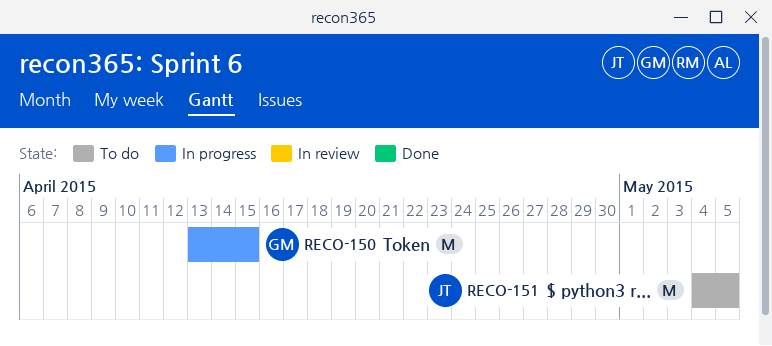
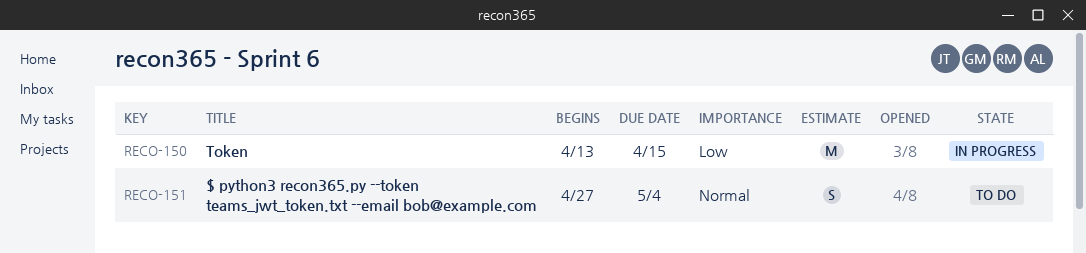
RECO-151, estimate: M -> S
RECO-151, start: May 4 -> Apr 27
RECO-151, due: May 5 -> May 4

